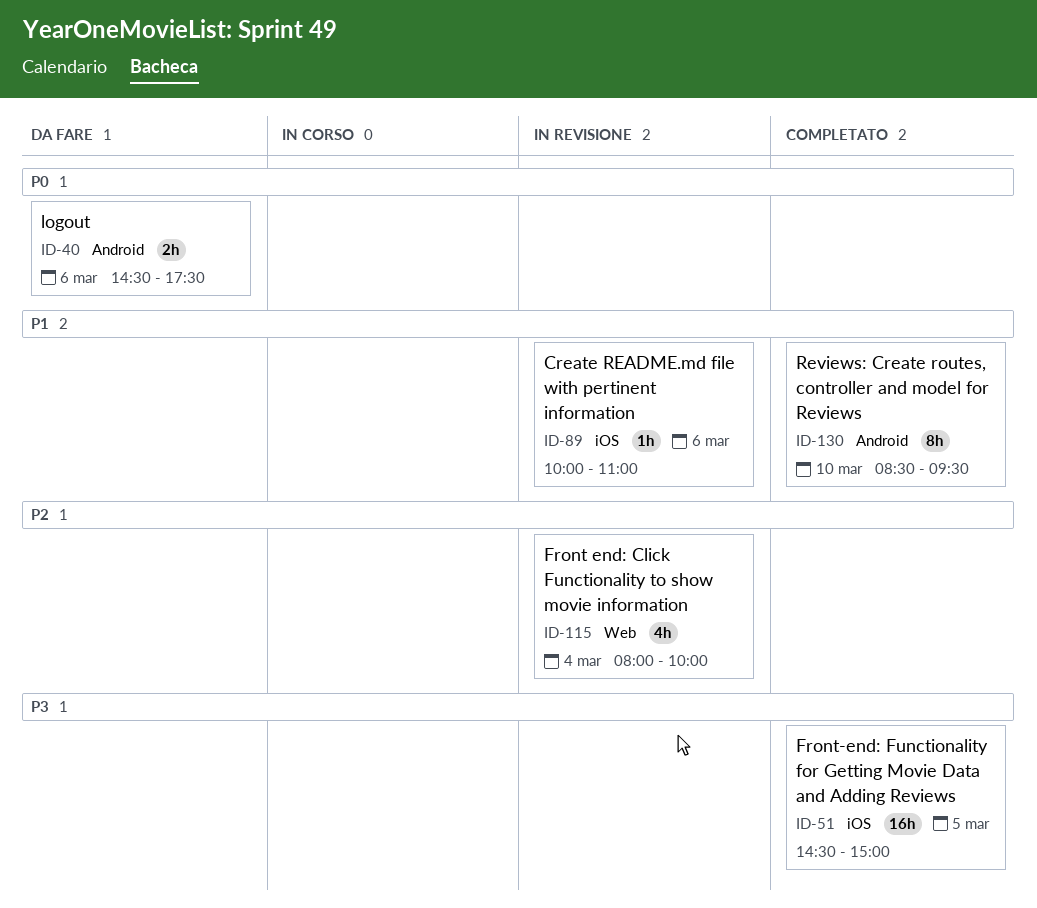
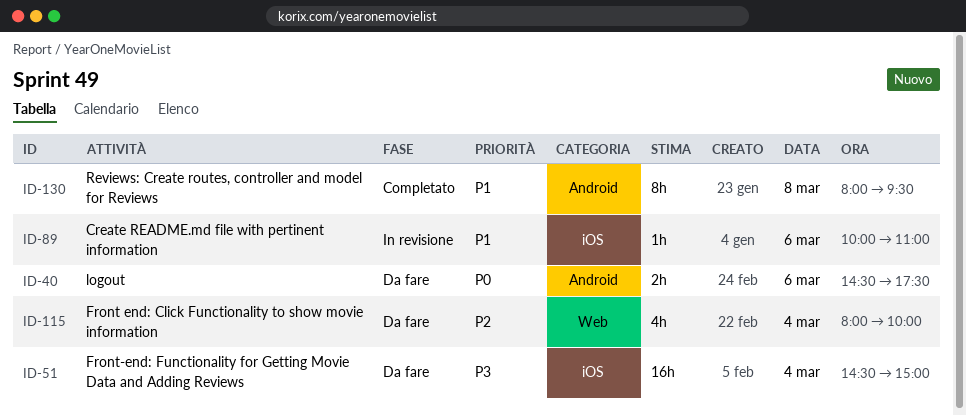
ID-51, status: Completato -> Da fare
ID-51, day: Mar 5 -> Mar 4
ID-115, status: In revisione -> Da fare
ID-130, day: Mar 10 -> Mar 8
ID-130, begins: 08:30 -> 08:00

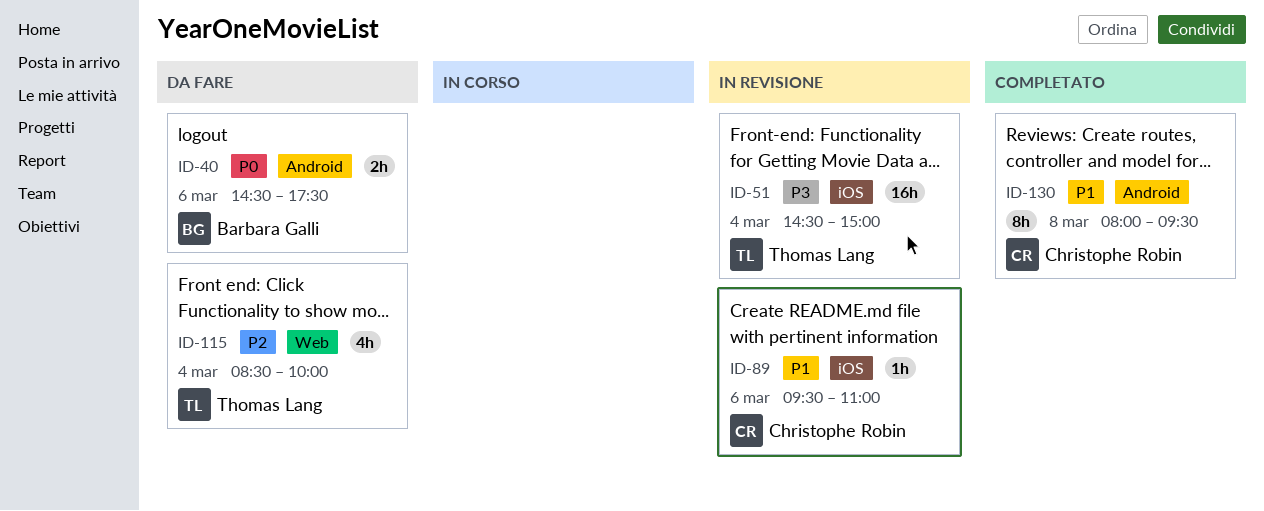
ID-51, status: Da fare -> In revisione
ID-89, begins: 10:00 -> 09:30
ID-115, begins: 08:00 -> 08:30

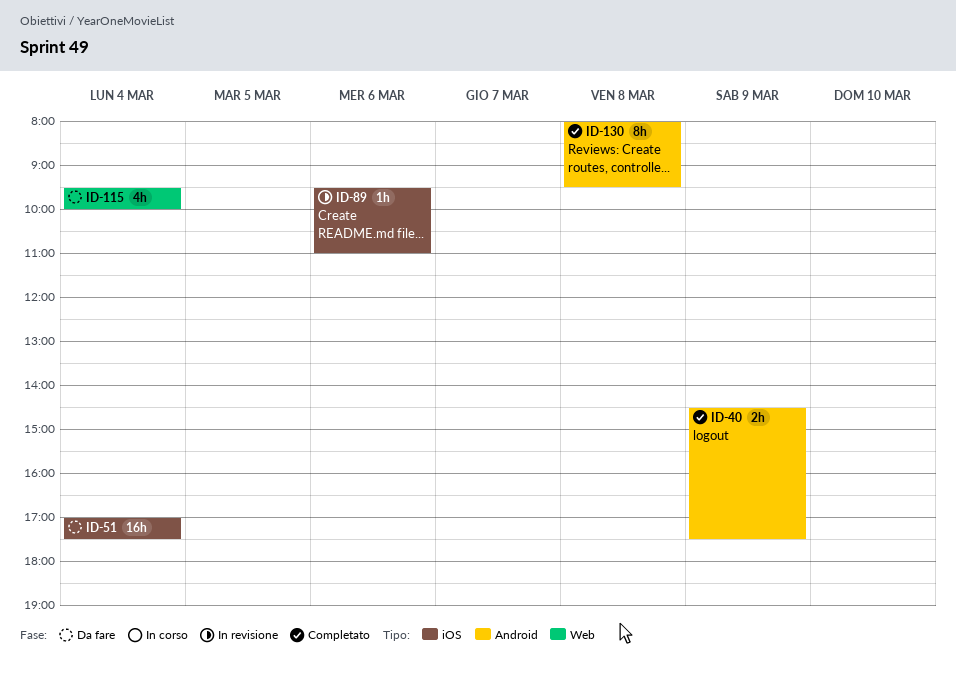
ID-40, status: Da fare -> Completato
ID-40, day: Mar 6 -> Mar 9
ID-51, status: In revisione -> Da fare
ID-51, begins: 14:30 -> 17:00
ID-51, ends: 15:00 -> 17:30
ID-115, begins: 08:30 -> 09:30

